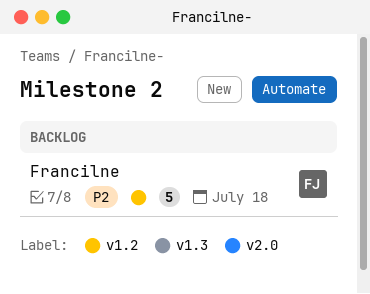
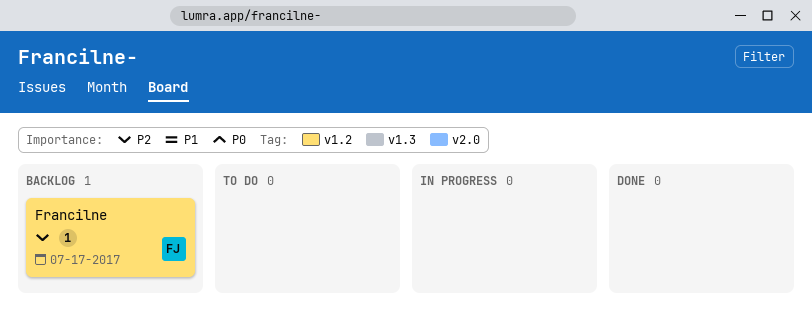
Francilne, estimate: 5 -> 1
Francilne, due: Jul 18 -> Jul 17

